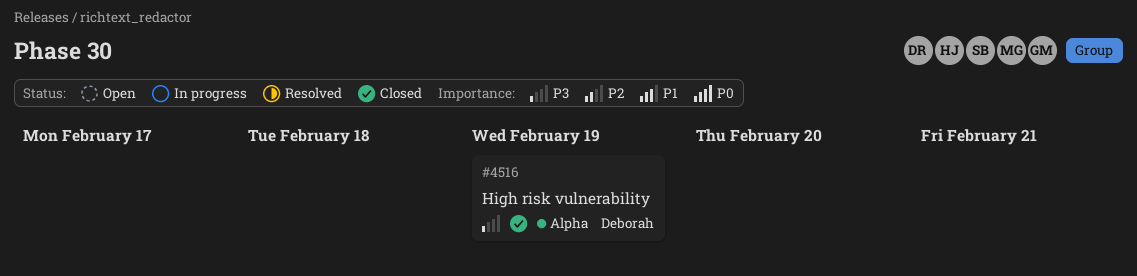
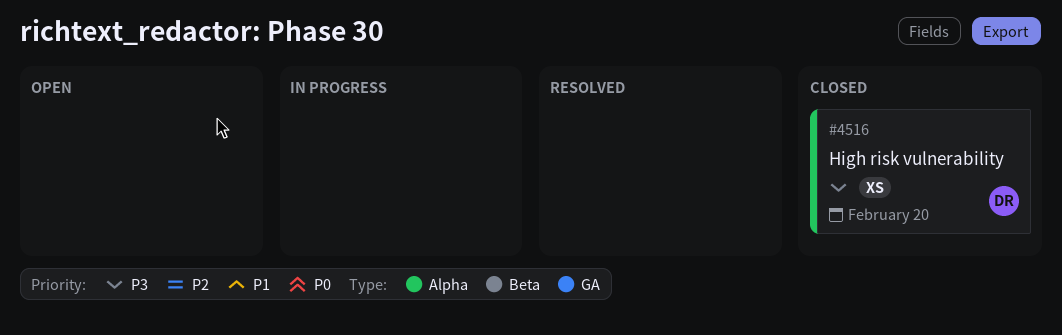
#4516, due: Feb 19 -> Feb 20

